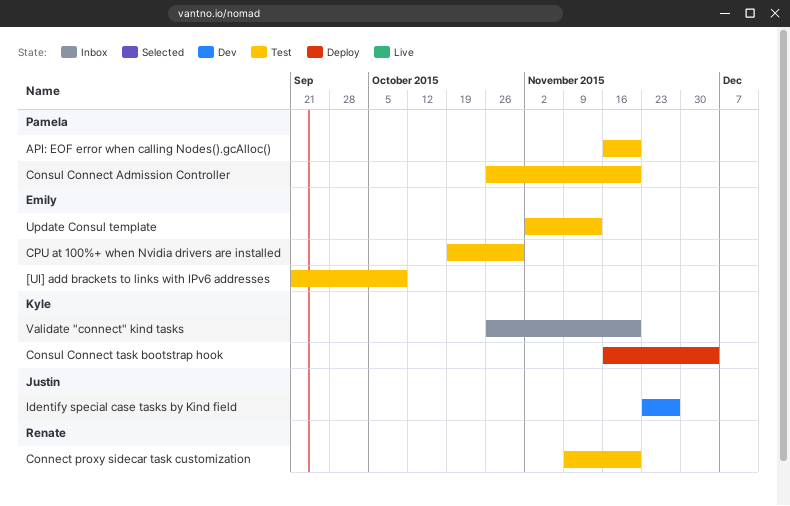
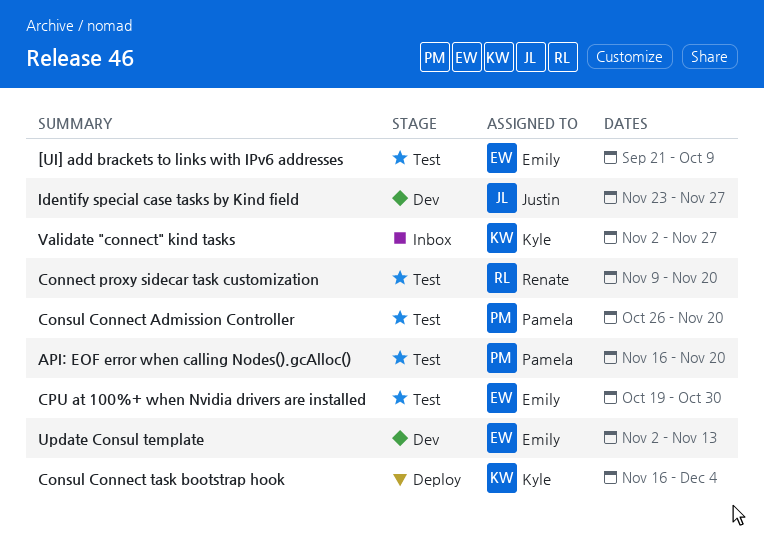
Update Consul template, status: Test -> Dev
Validate "connect" kind tasks, start: Oct 26 -> Nov 2
Validate "connect" kind tasks, due: Nov 20 -> Nov 27

